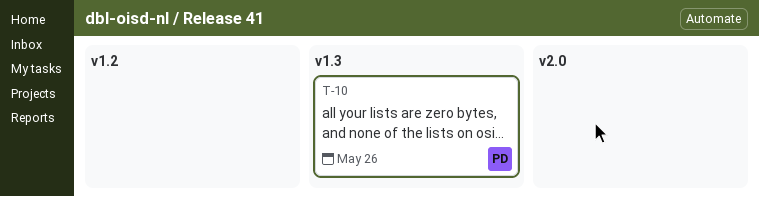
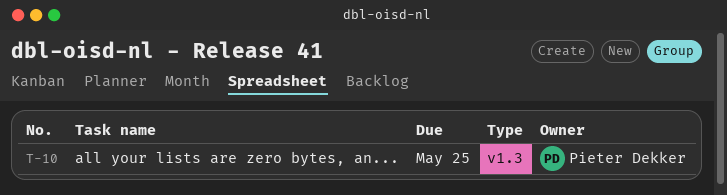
T-10, due: May 26 -> May 25

